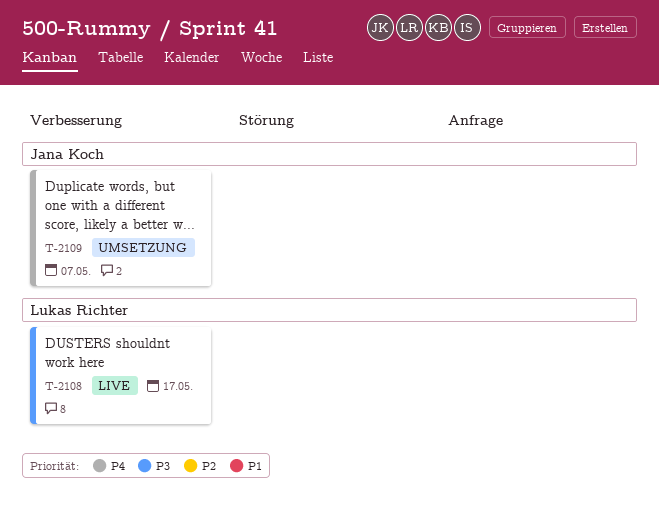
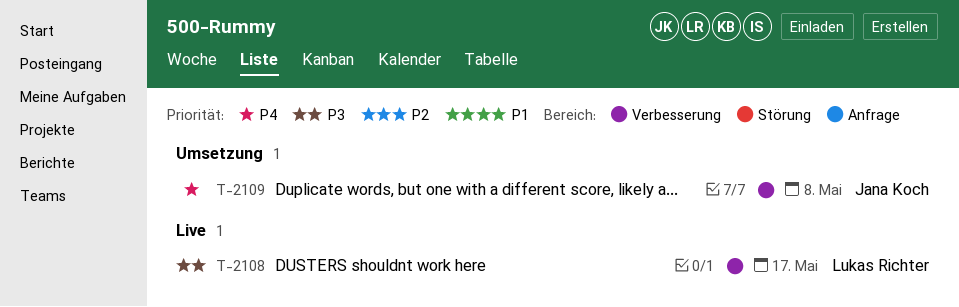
T-2109, due: May 7 -> May 8

